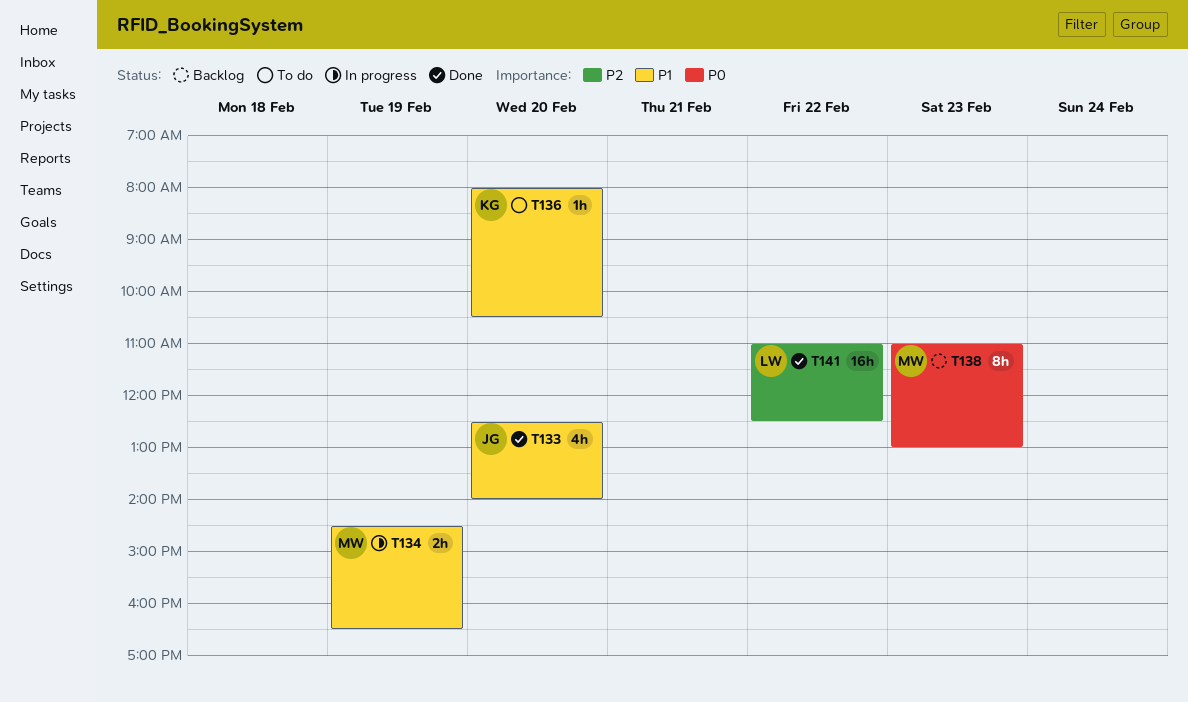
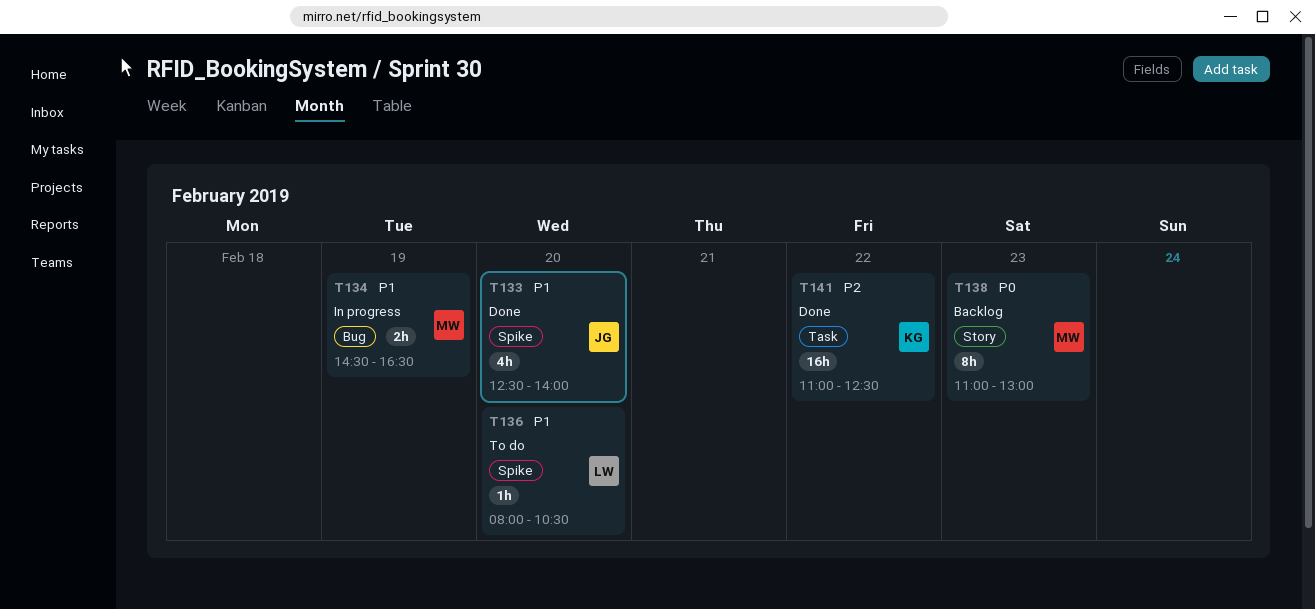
T136, owner: KG -> LW
T141, owner: LW -> KG

